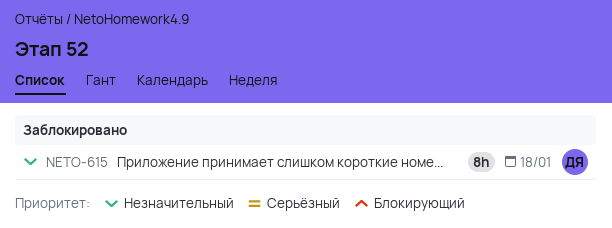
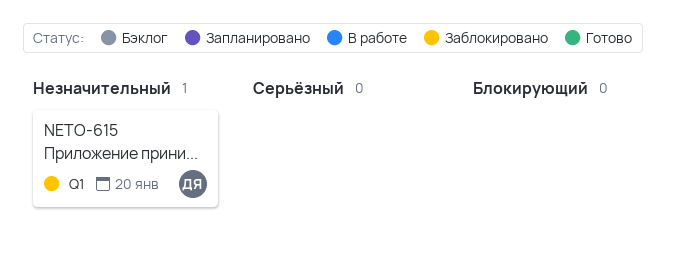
NETO-615, due: Jan 18 -> Jan 20

